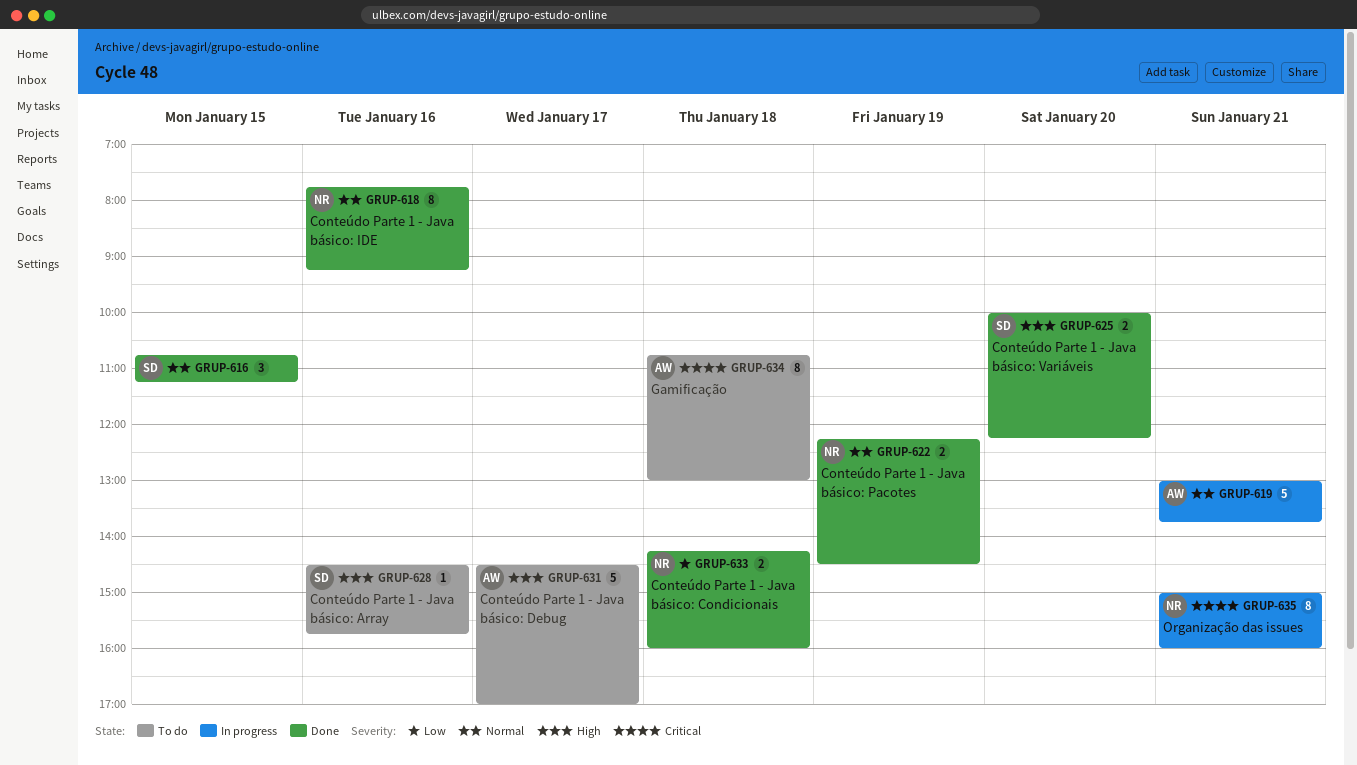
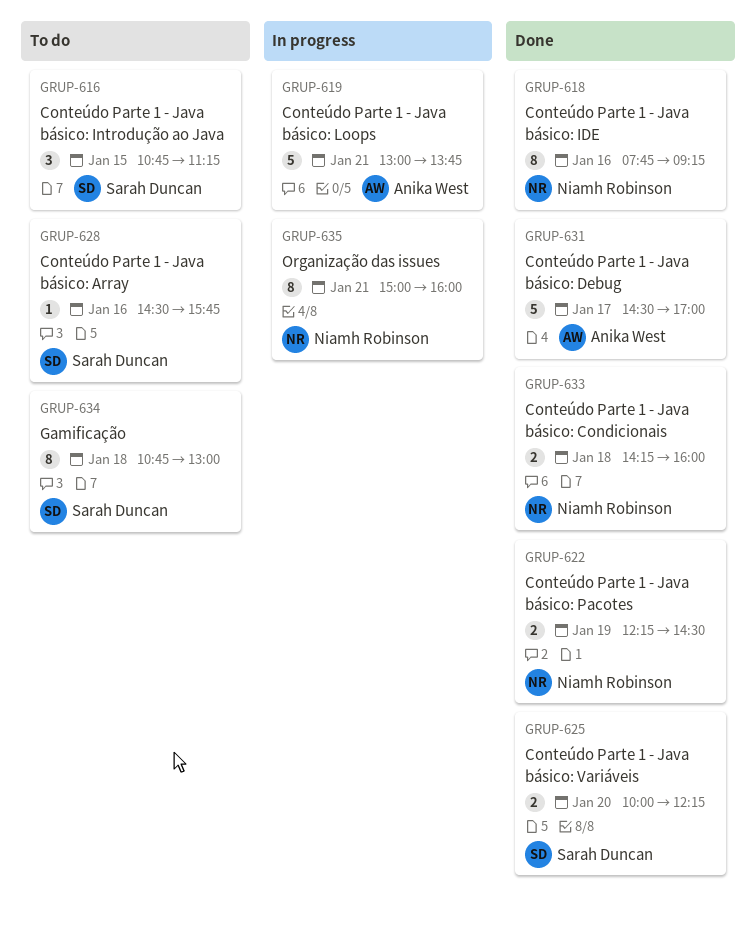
GRUP-616, status: Done -> To do
GRUP-631, status: To do -> Done
GRUP-634, owner: Anika West -> Sarah Duncan

